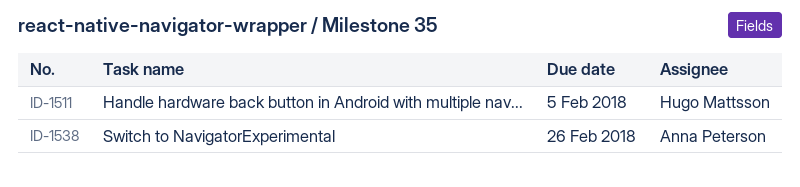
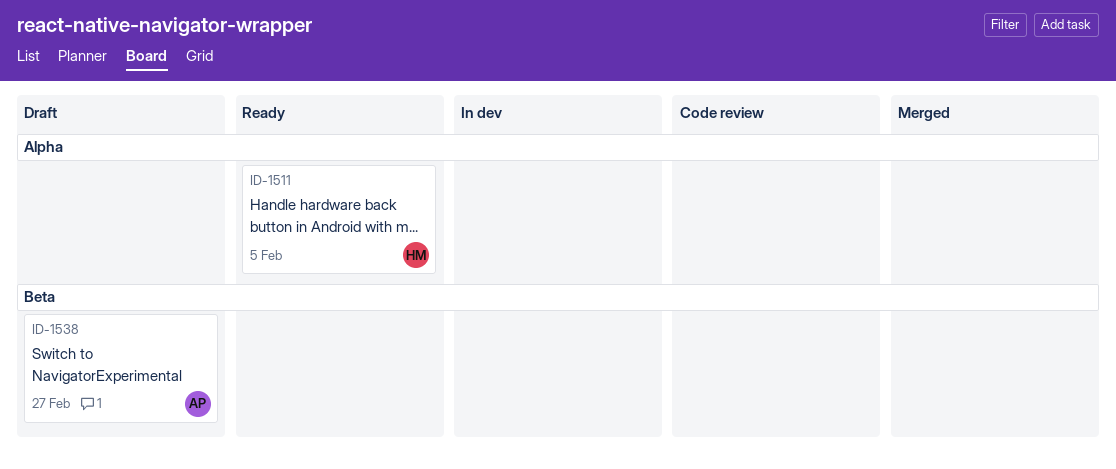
ID-1538, due: Feb 26 -> Feb 27

